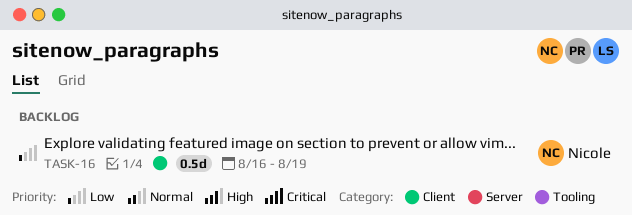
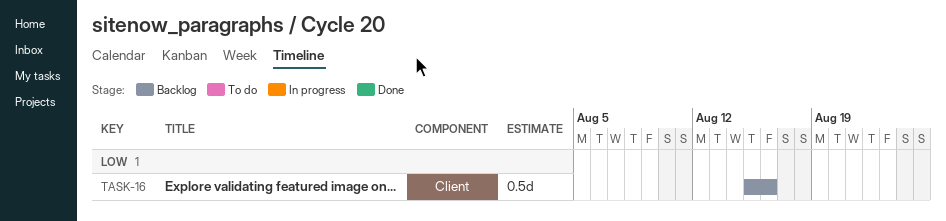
TASK-16, start: Aug 16 -> Aug 15
TASK-16, due: Aug 19 -> Aug 16

